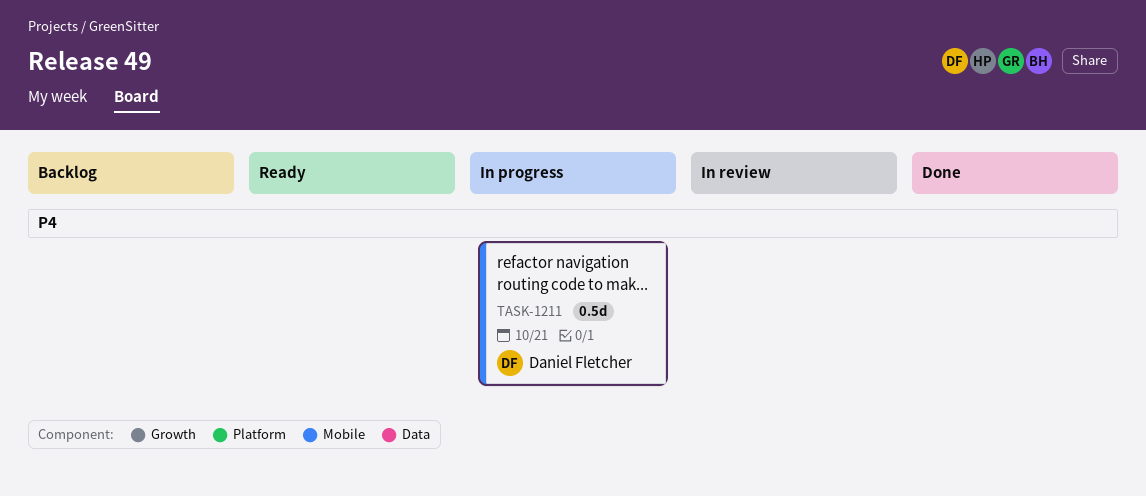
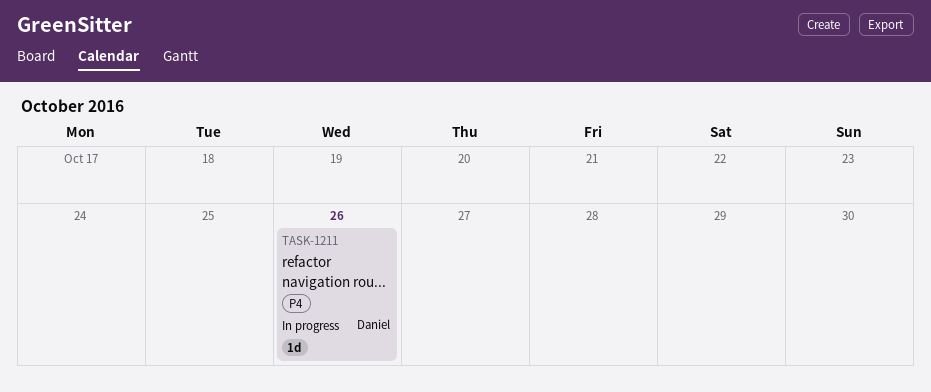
TASK-1211, estimate: 0.5d -> 1d
TASK-1211, due: Oct 21 -> Oct 26

